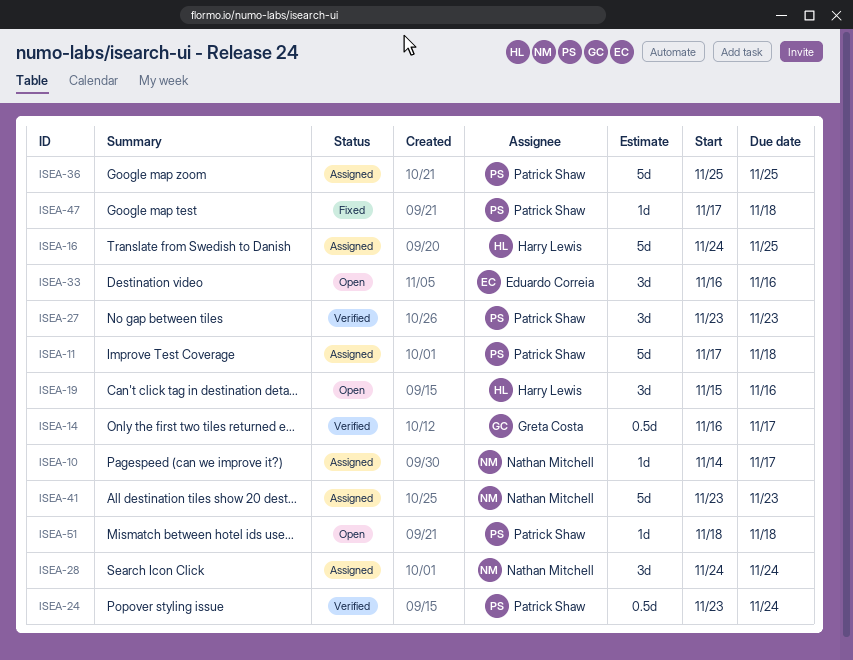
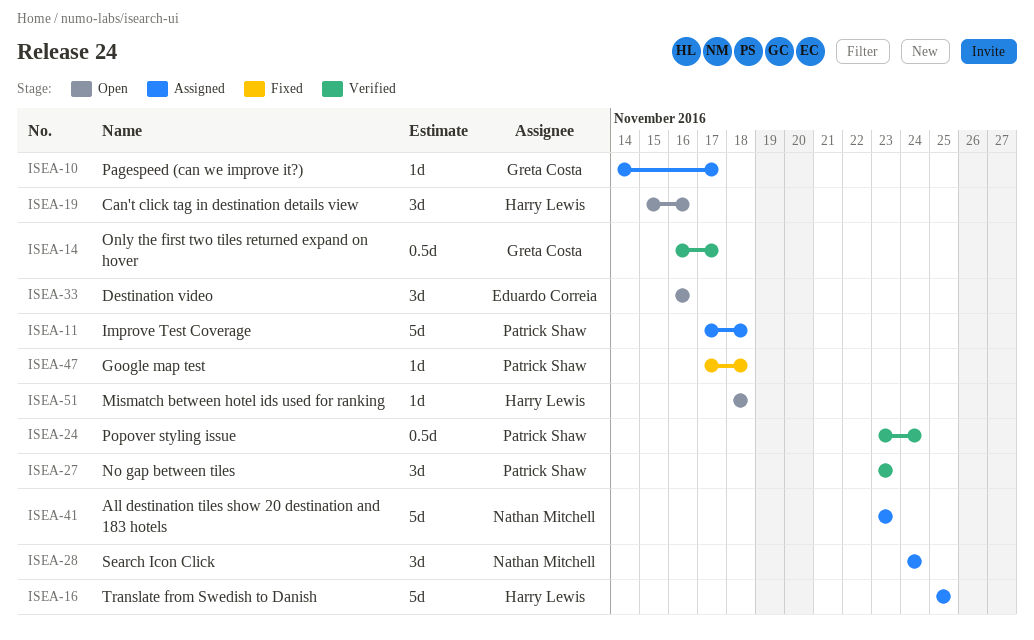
ISEA-10, owner: Nathan Mitchell -> Greta Costa
ISEA-16, start: Nov 24 -> Nov 25
ISEA-36: present -> none
ISEA-51, owner: Patrick Shaw -> Harry Lewis

